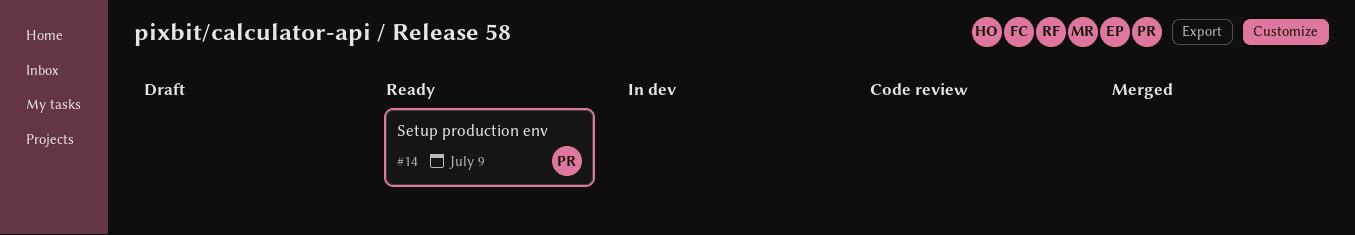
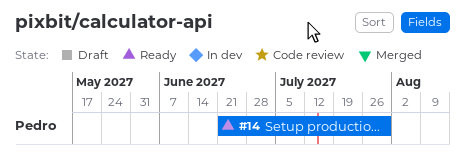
#14, due: Jul 9 -> Jul 30

